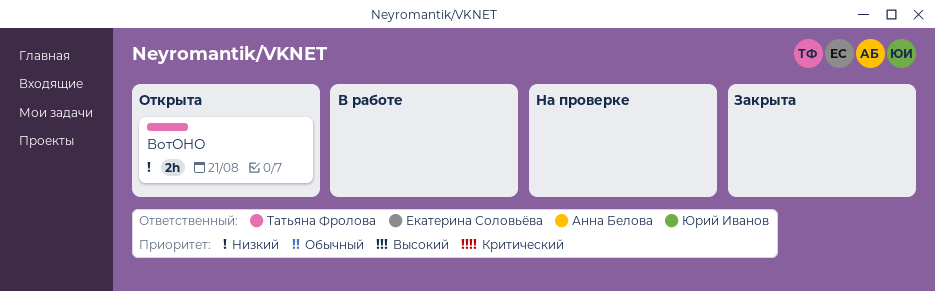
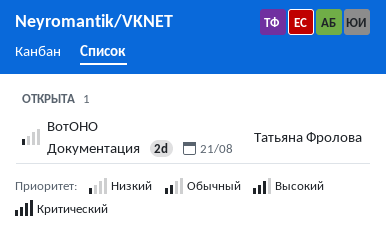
ВотОНО, estimate: 2h -> 2d

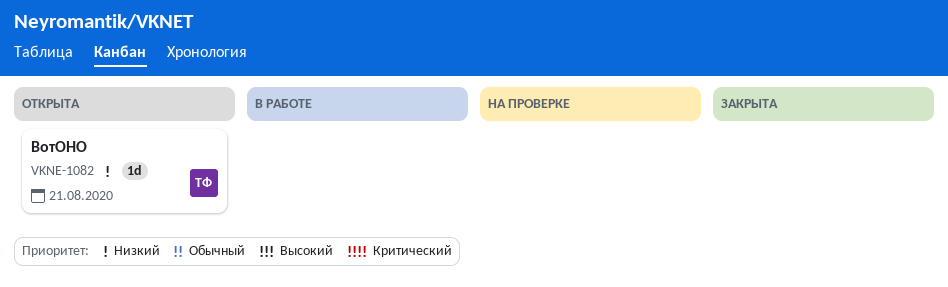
ВотОНО, estimate: 2d -> 1d

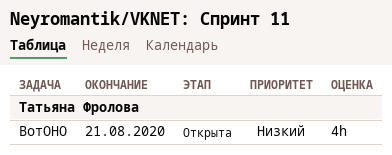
ВотОНО, estimate: 1d -> 4h

